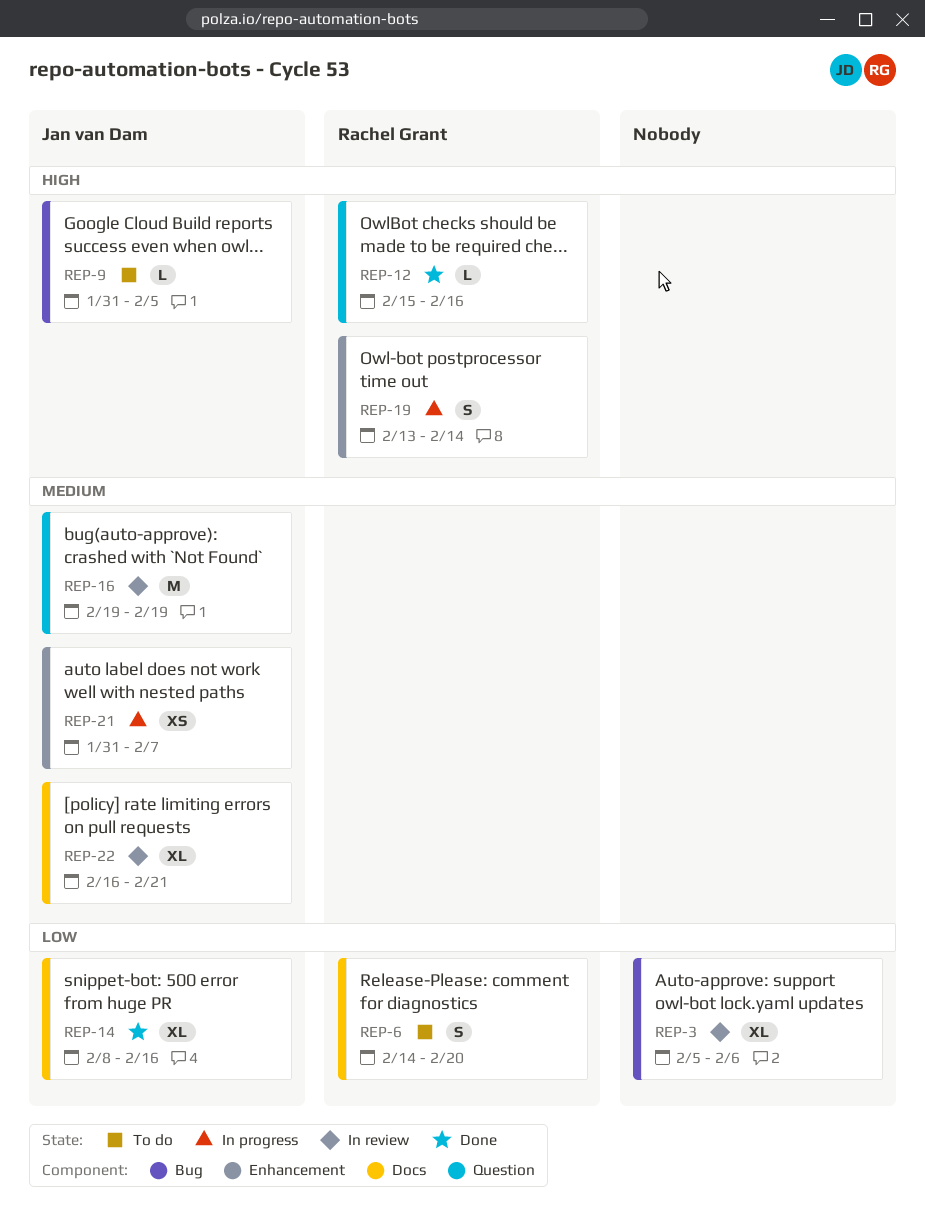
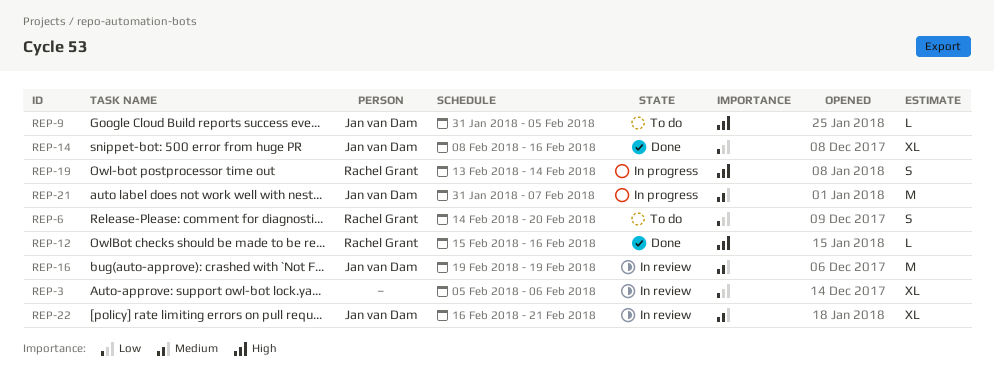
REP-21, estimate: XS -> M

